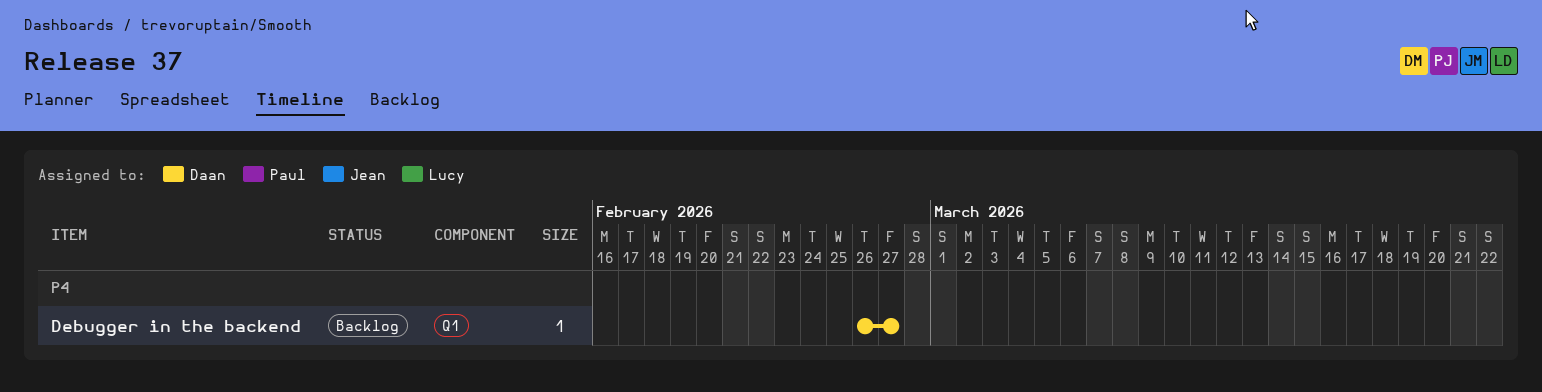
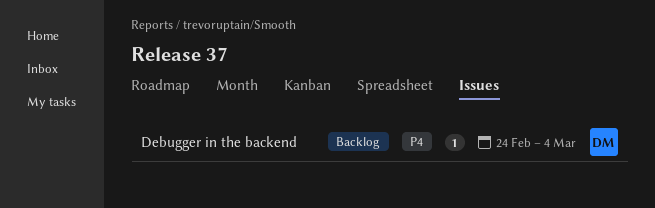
Debugger in the backend, start: Feb 26 -> Feb 24
Debugger in the backend, due: Feb 27 -> Mar 4

